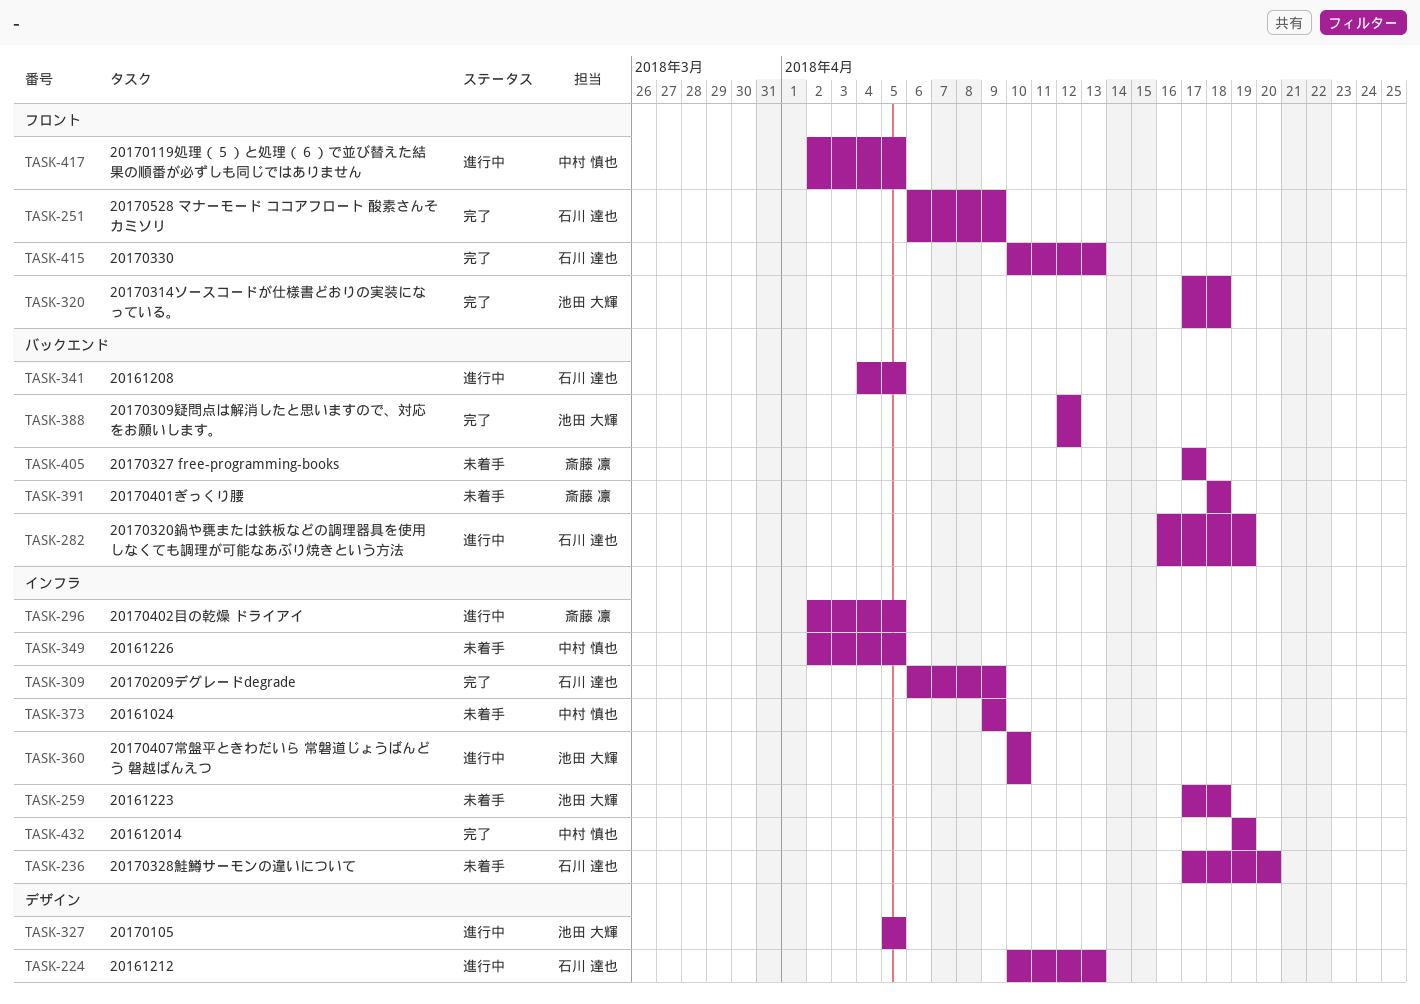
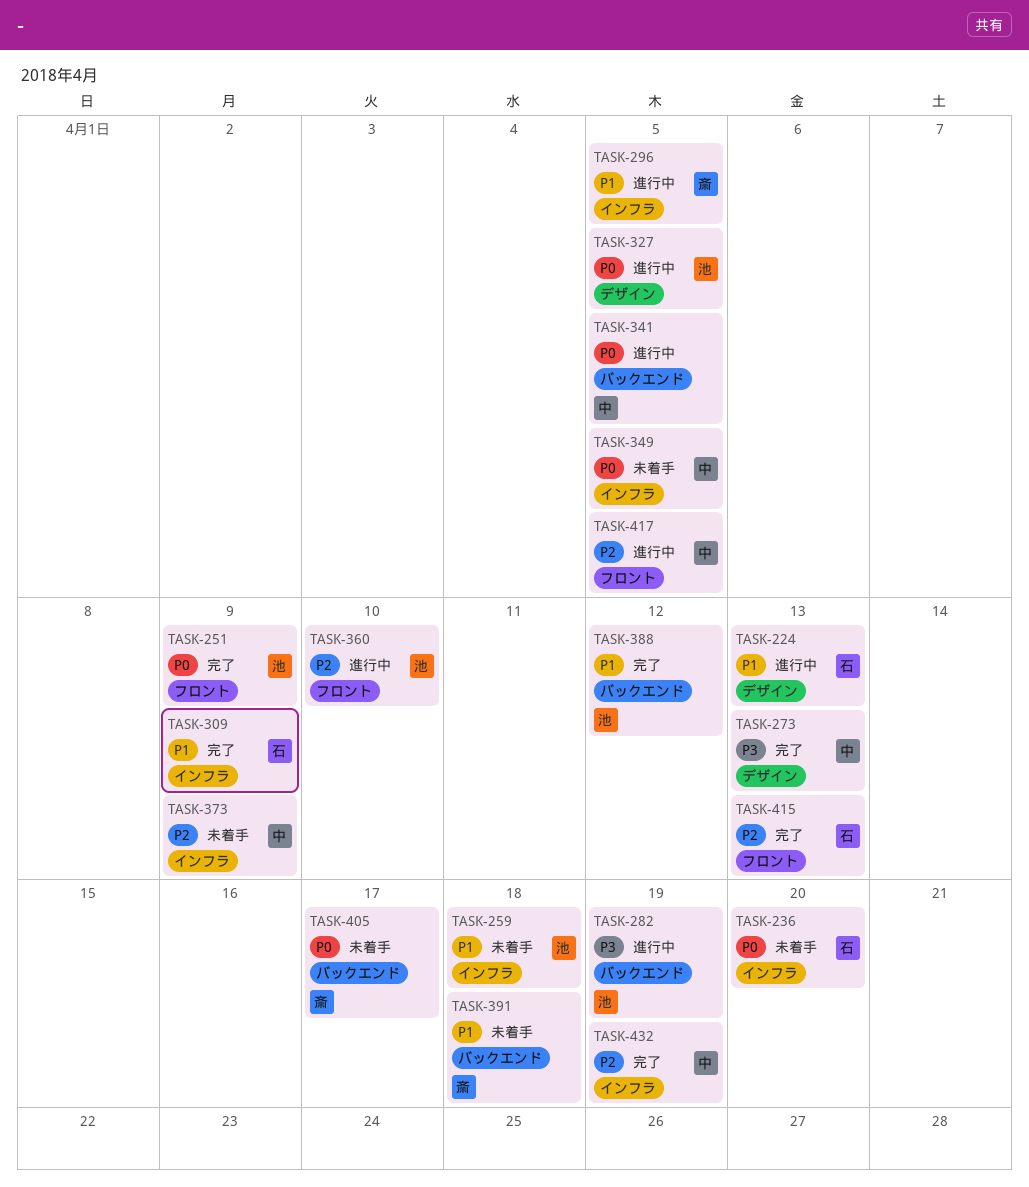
TASK-251, owner: 石川 達也 -> 池田 大輝
TASK-273: none -> present
TASK-282, owner: 石川 達也 -> 池田 大輝
TASK-320: present -> none
TASK-341, owner: 石川 達也 -> 中村 慎也
TASK-360, label: インフラ -> フロント

